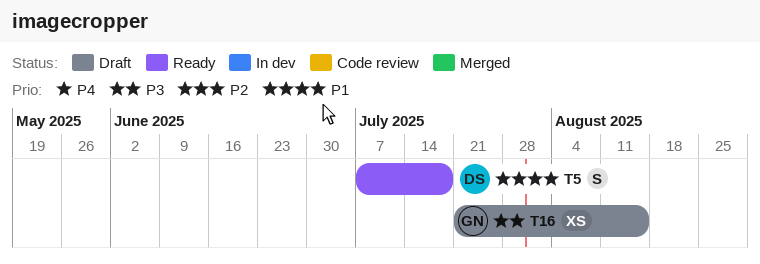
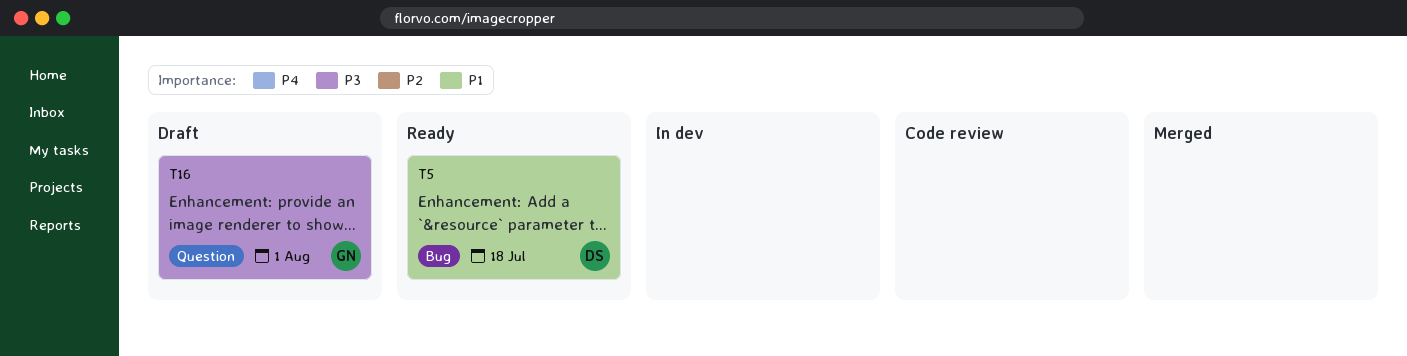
T16, due: Aug 15 -> Aug 1

